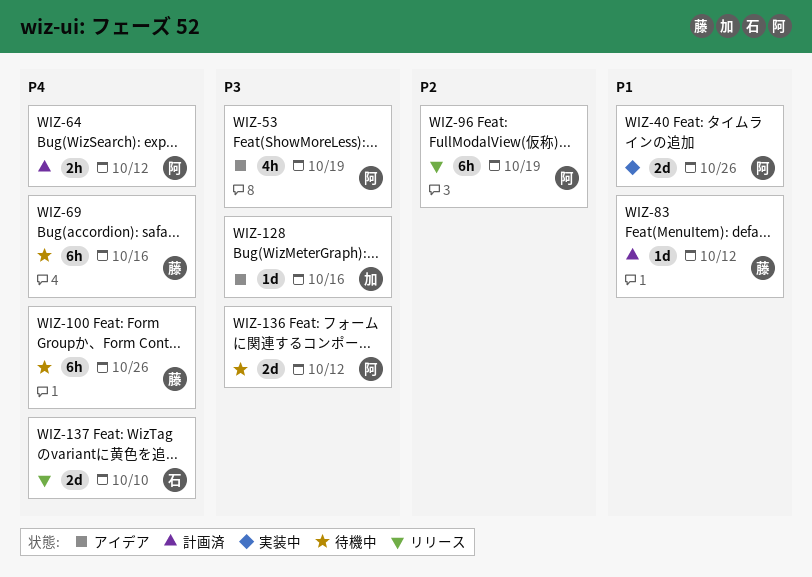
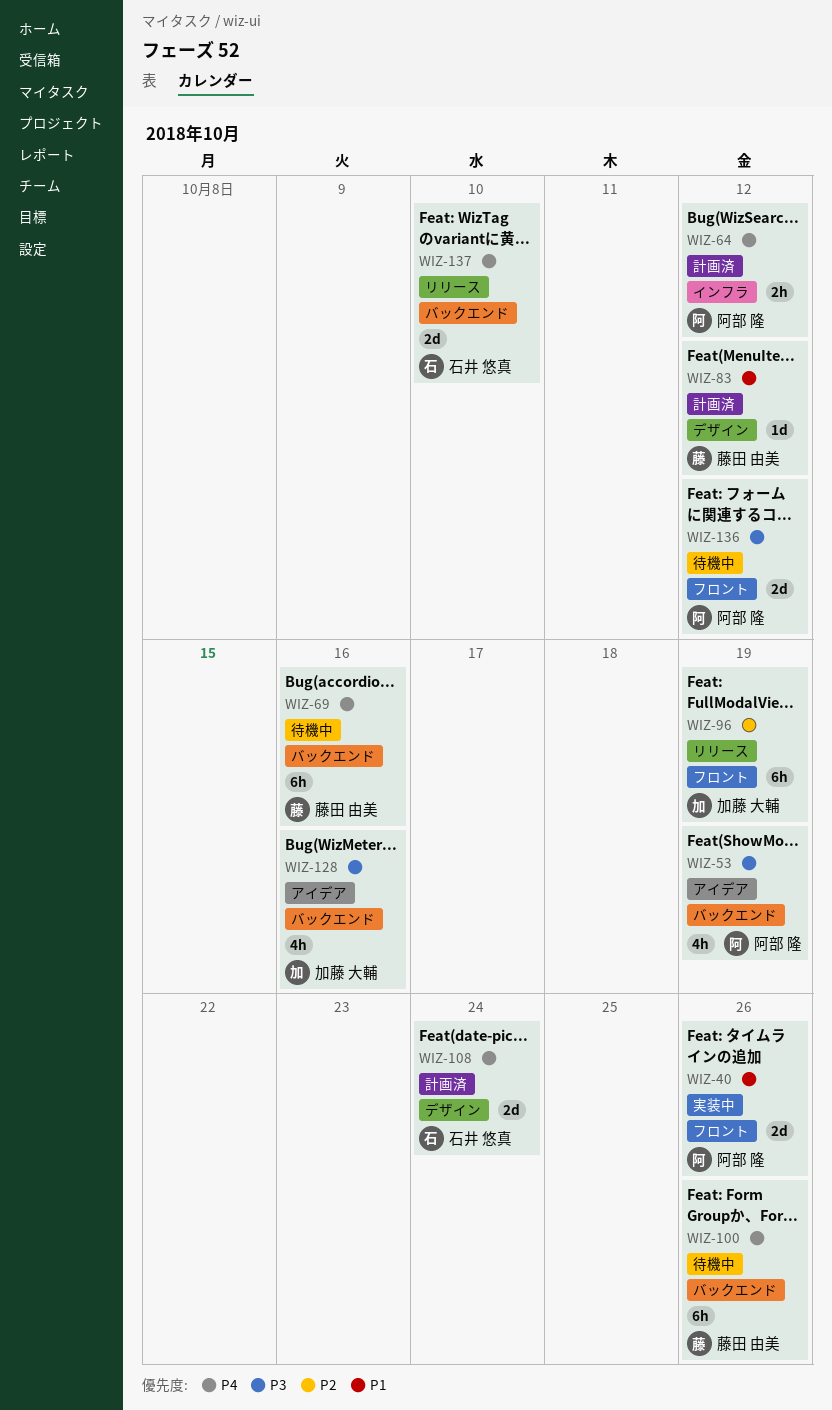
WIZ-96, owner: 阿部 隆 -> 加藤 大輔
WIZ-108: none -> present
WIZ-128, estimate: 1d -> 4h

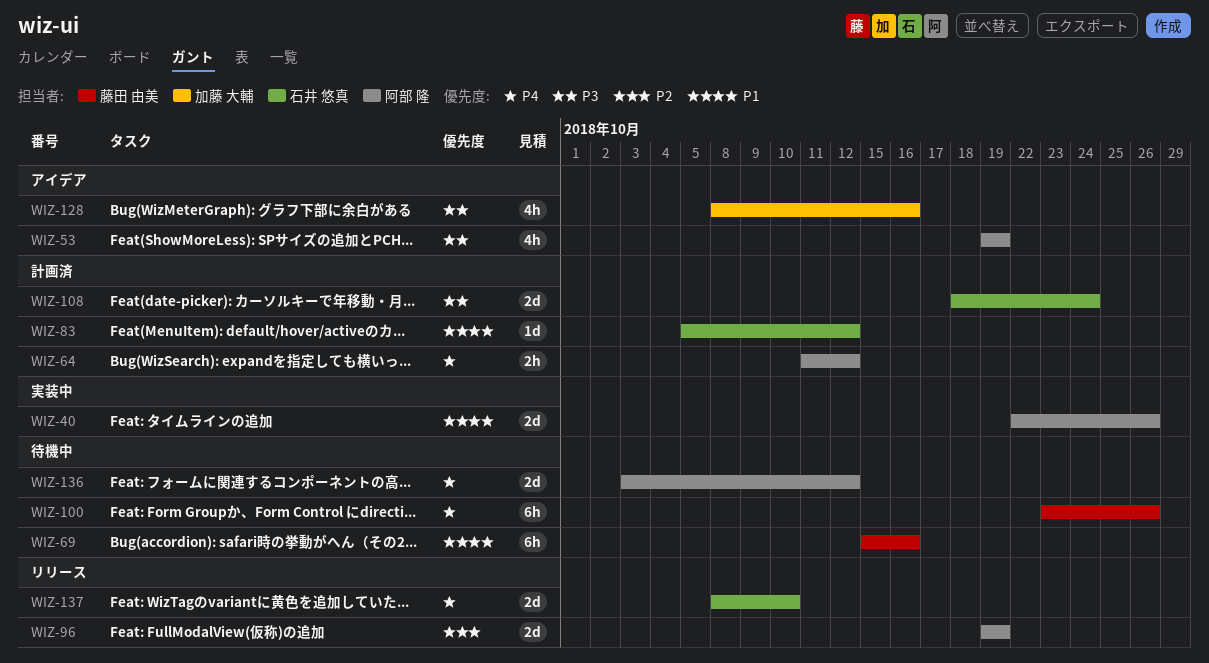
WIZ-69, priority: P4 -> P1
WIZ-83, owner: 藤田 由美 -> 石井 悠真
WIZ-96, owner: 加藤 大輔 -> 阿部 隆
WIZ-96, estimate: 6h -> 2d
WIZ-108, priority: P4 -> P3
WIZ-136, priority: P3 -> P4

